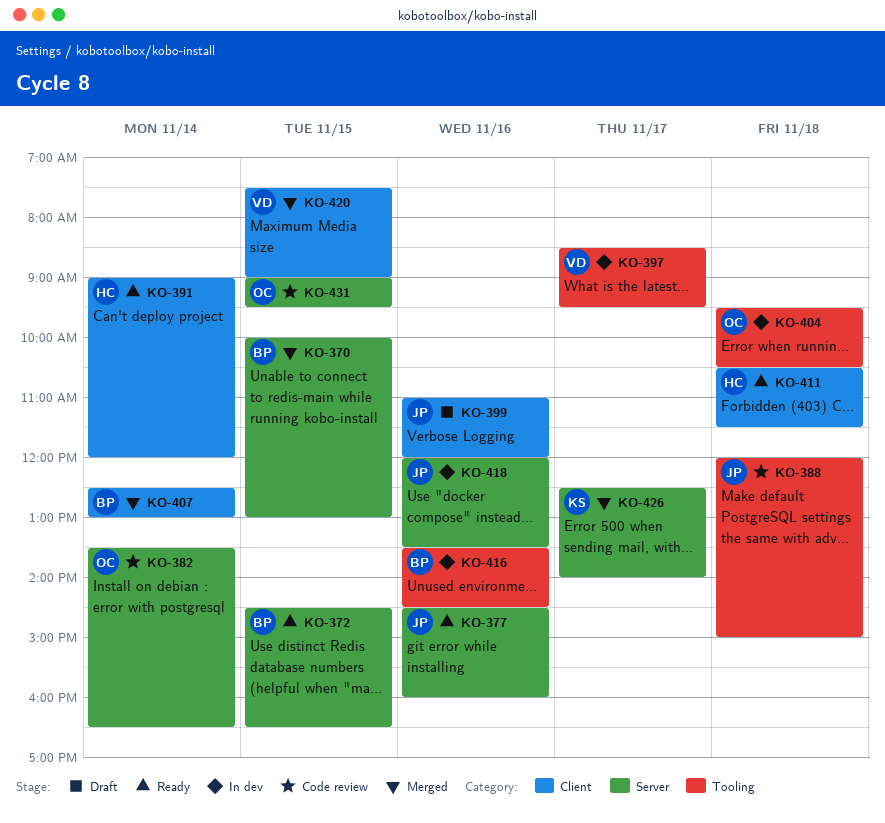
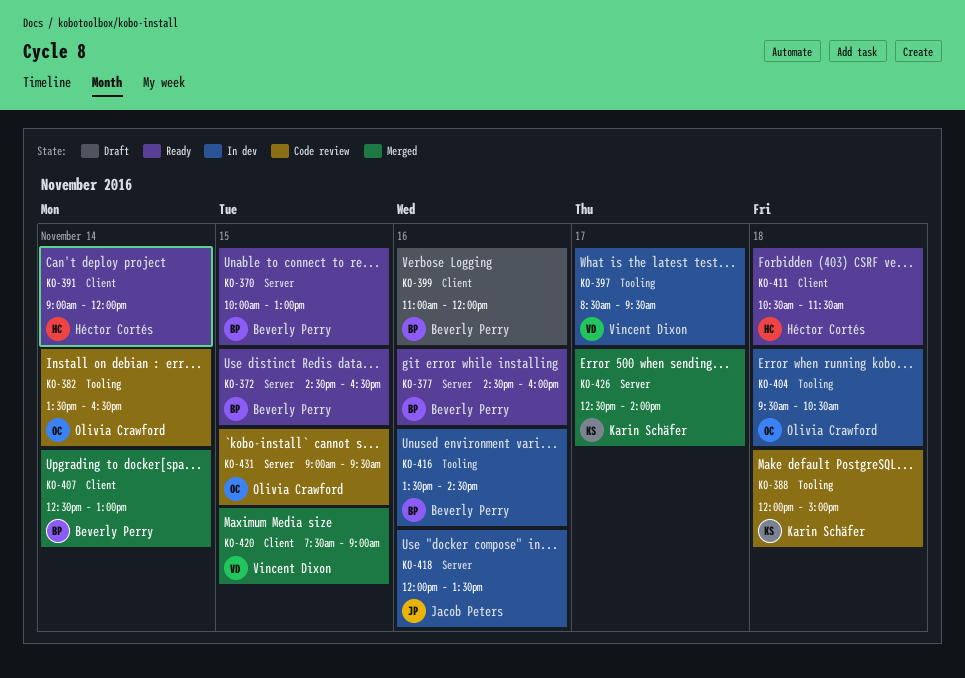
KO-370, status: Merged -> Ready
KO-377, owner: Jacob Peters -> Beverly Perry
KO-382, label: Server -> Tooling
KO-388, owner: Jacob Peters -> Karin Schäfer
KO-399, owner: Jacob Peters -> Beverly Perry

